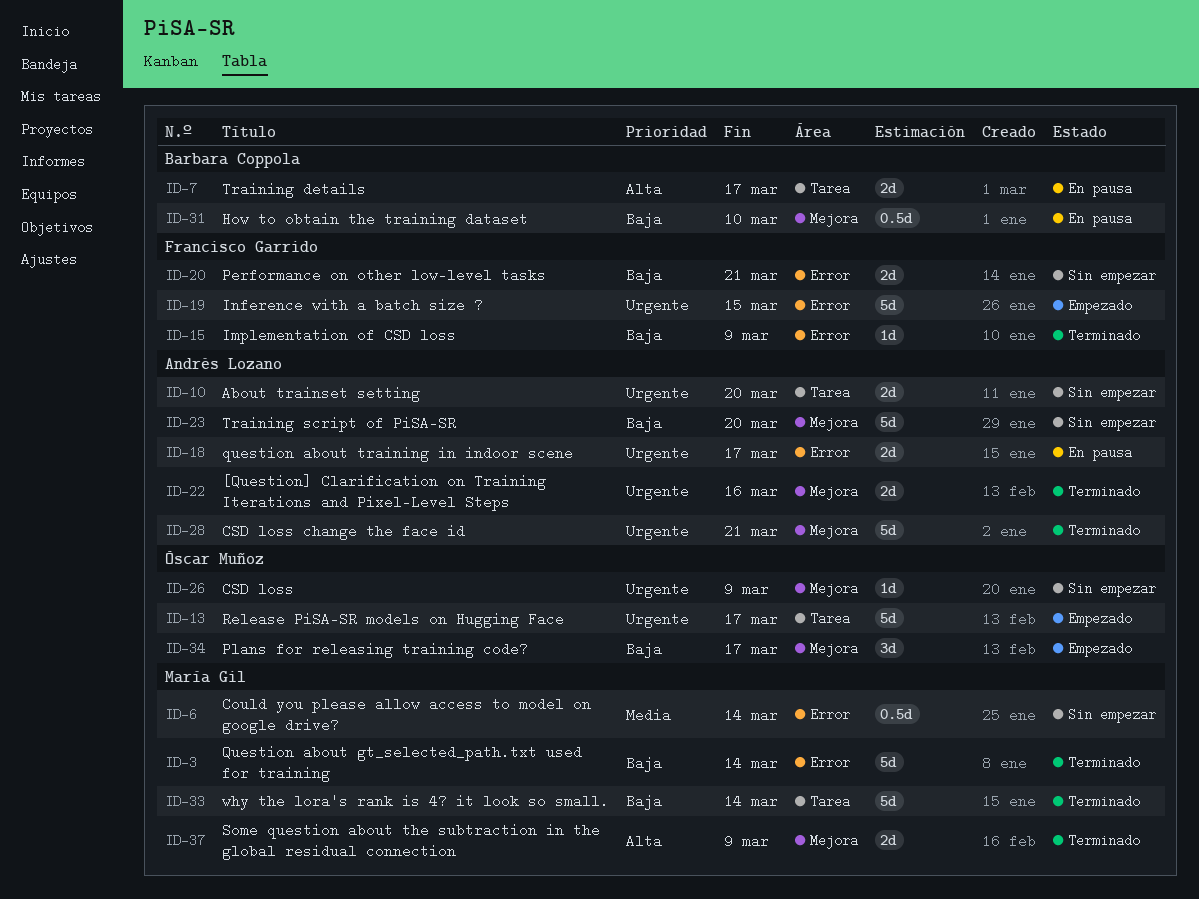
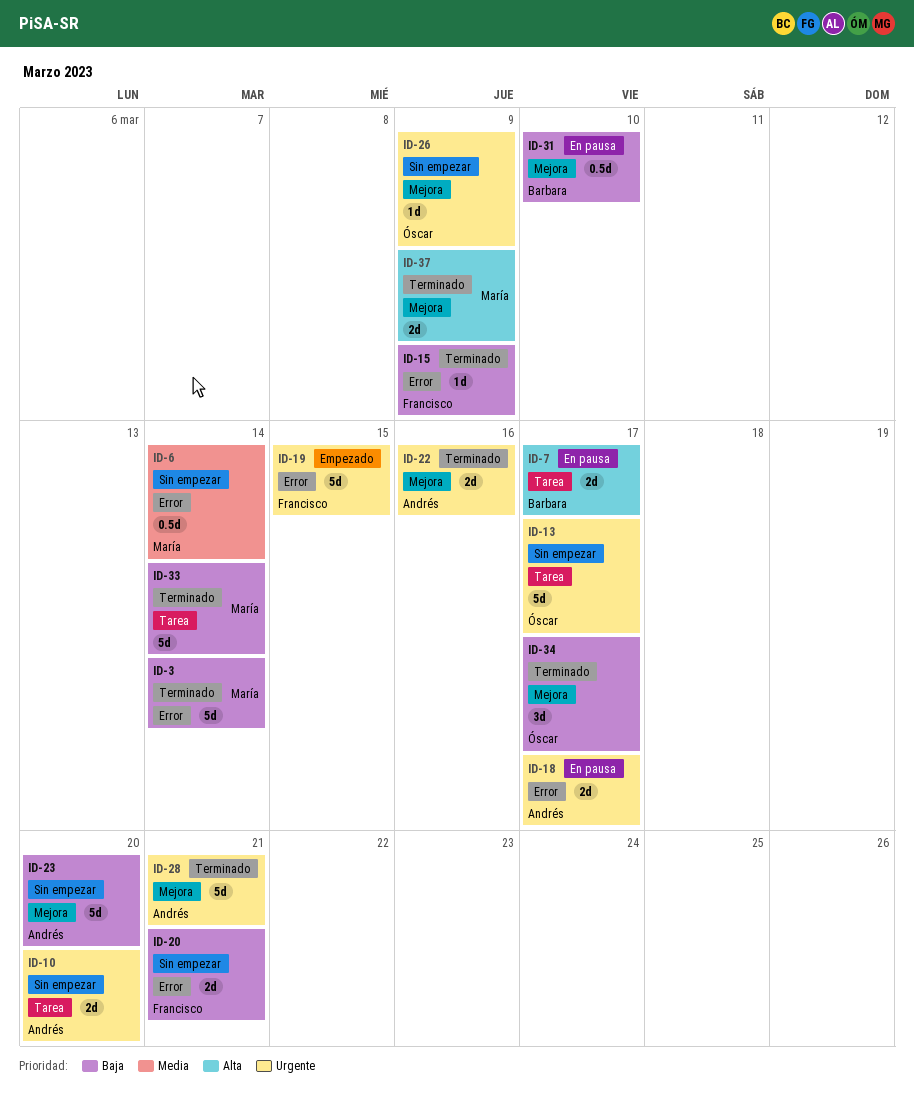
ID-13, status: Empezado -> Sin empezar
ID-34, status: Empezado -> Terminado

